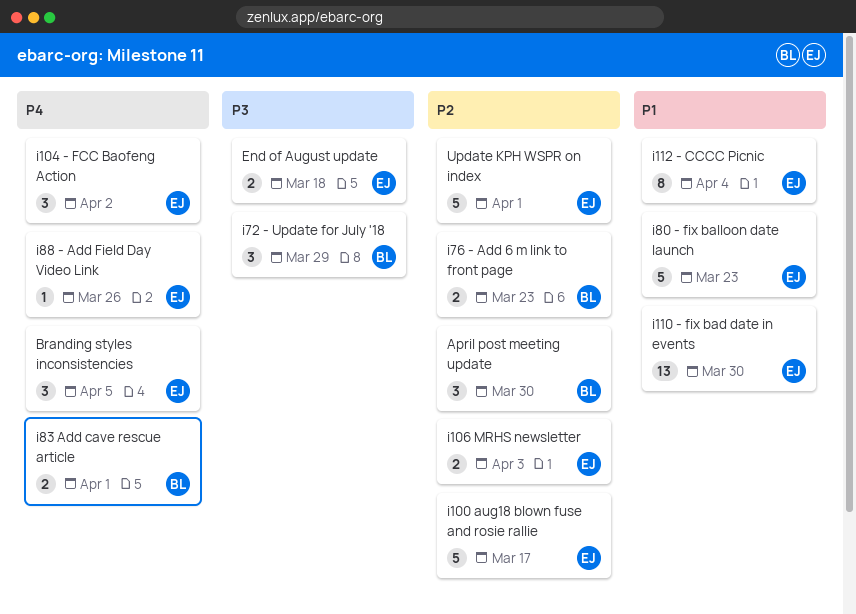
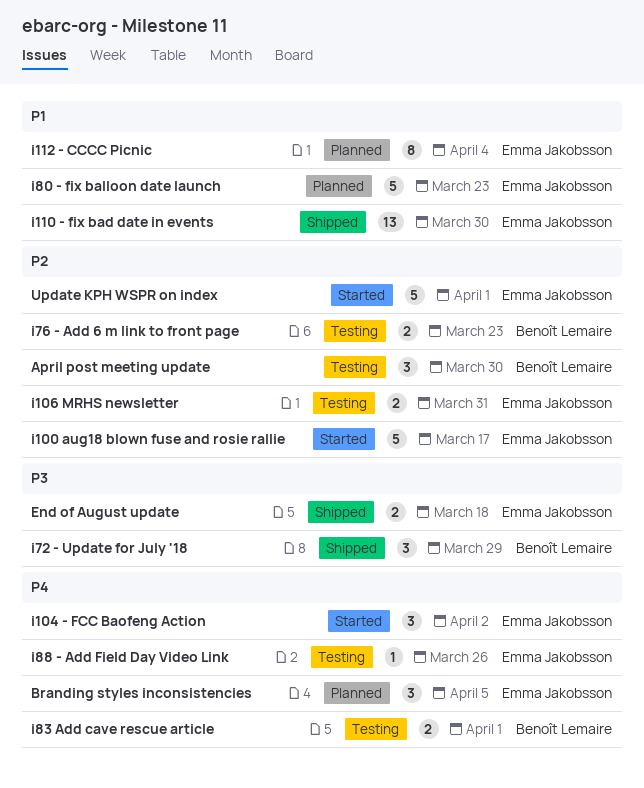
i106 MRHS newsletter, due: Apr 3 -> Mar 31

